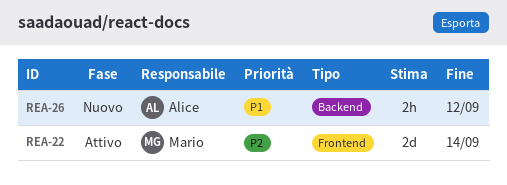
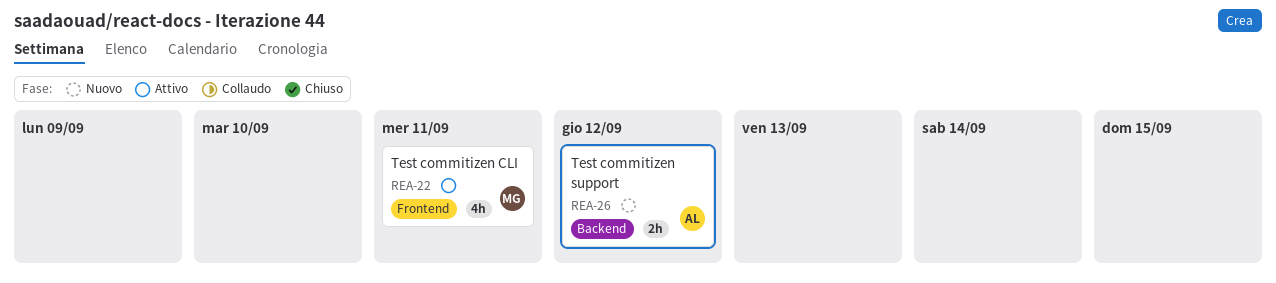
REA-22, estimate: 2d -> 4h
REA-22, due: Sep 14 -> Sep 11

